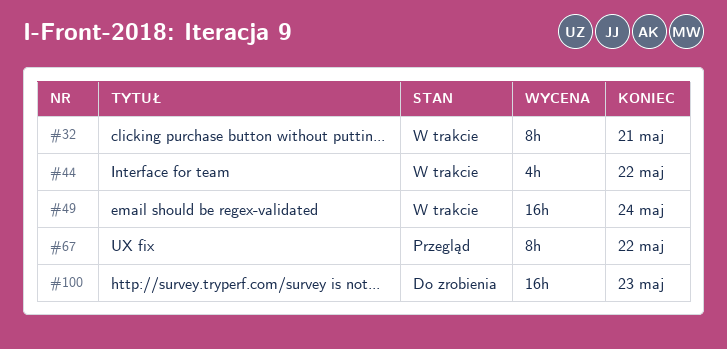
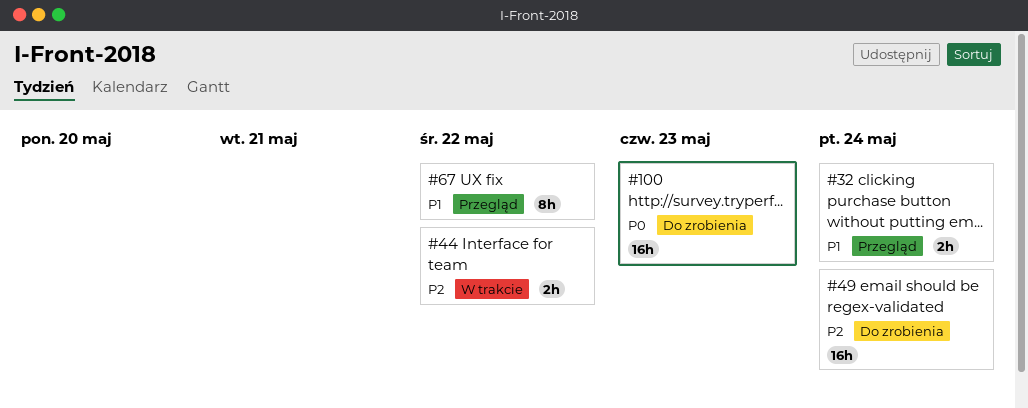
#32, status: W trakcie -> Przegląd
#32, estimate: 8h -> 2h
#32, due: May 21 -> May 24
#44, estimate: 4h -> 2h
#49, status: W trakcie -> Do zrobienia

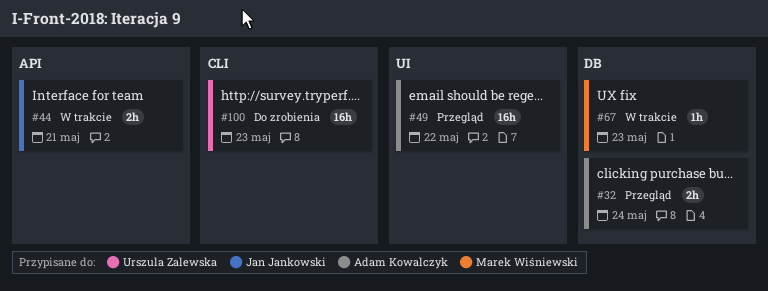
#44, due: May 22 -> May 21
#49, status: Do zrobienia -> Przegląd
#49, due: May 24 -> May 22
#67, status: Przegląd -> W trakcie
#67, estimate: 8h -> 1h
#67, due: May 22 -> May 23

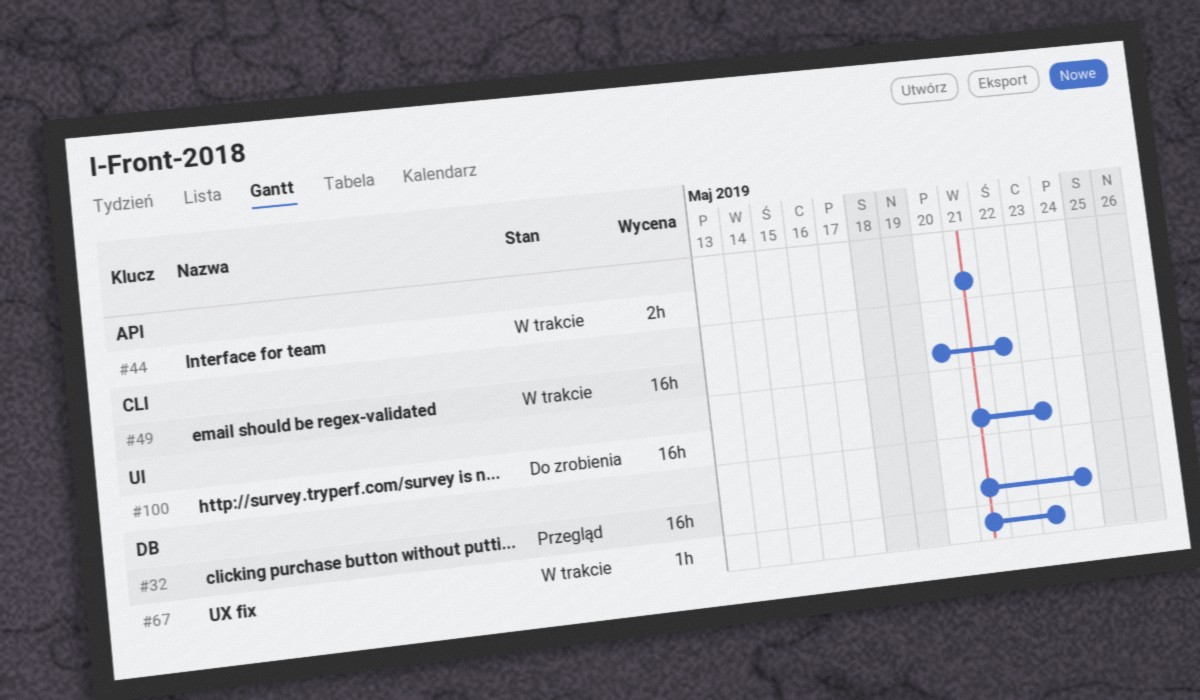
#32, estimate: 2h -> 16h
#49, status: Przegląd -> W trakcie
#49, label: UI -> CLI
#100, label: CLI -> UI

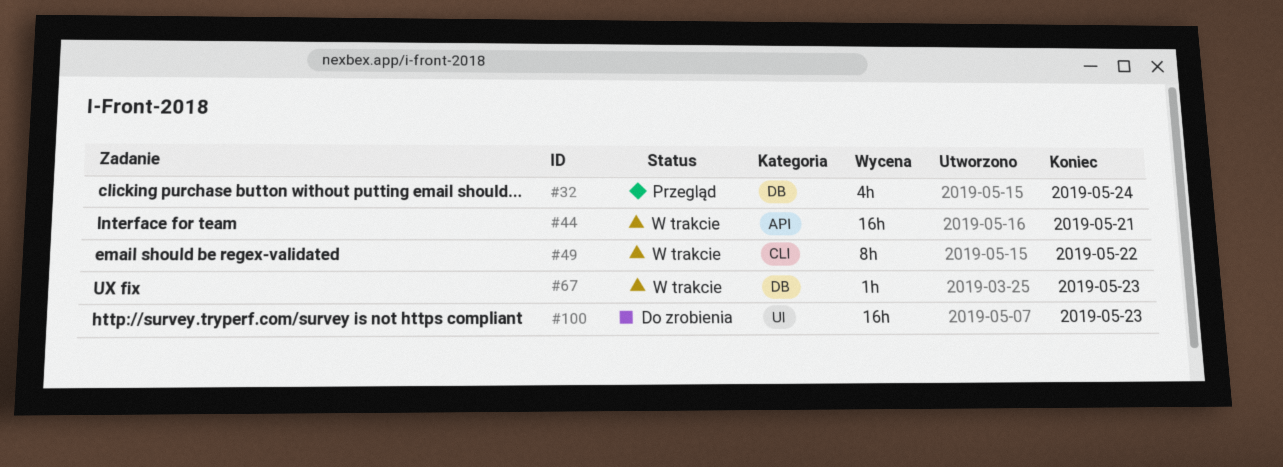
#32, estimate: 16h -> 4h
#44, estimate: 2h -> 16h
#49, estimate: 16h -> 8h

